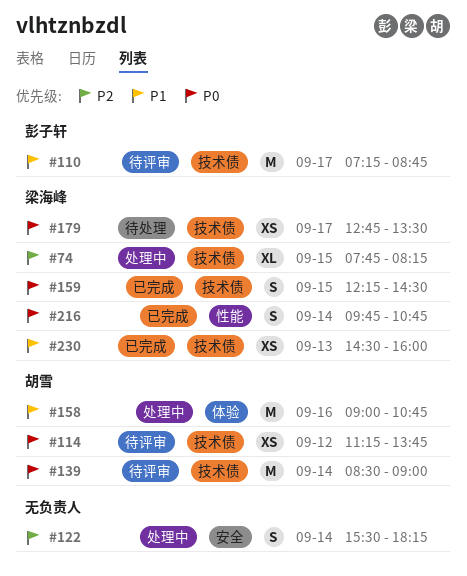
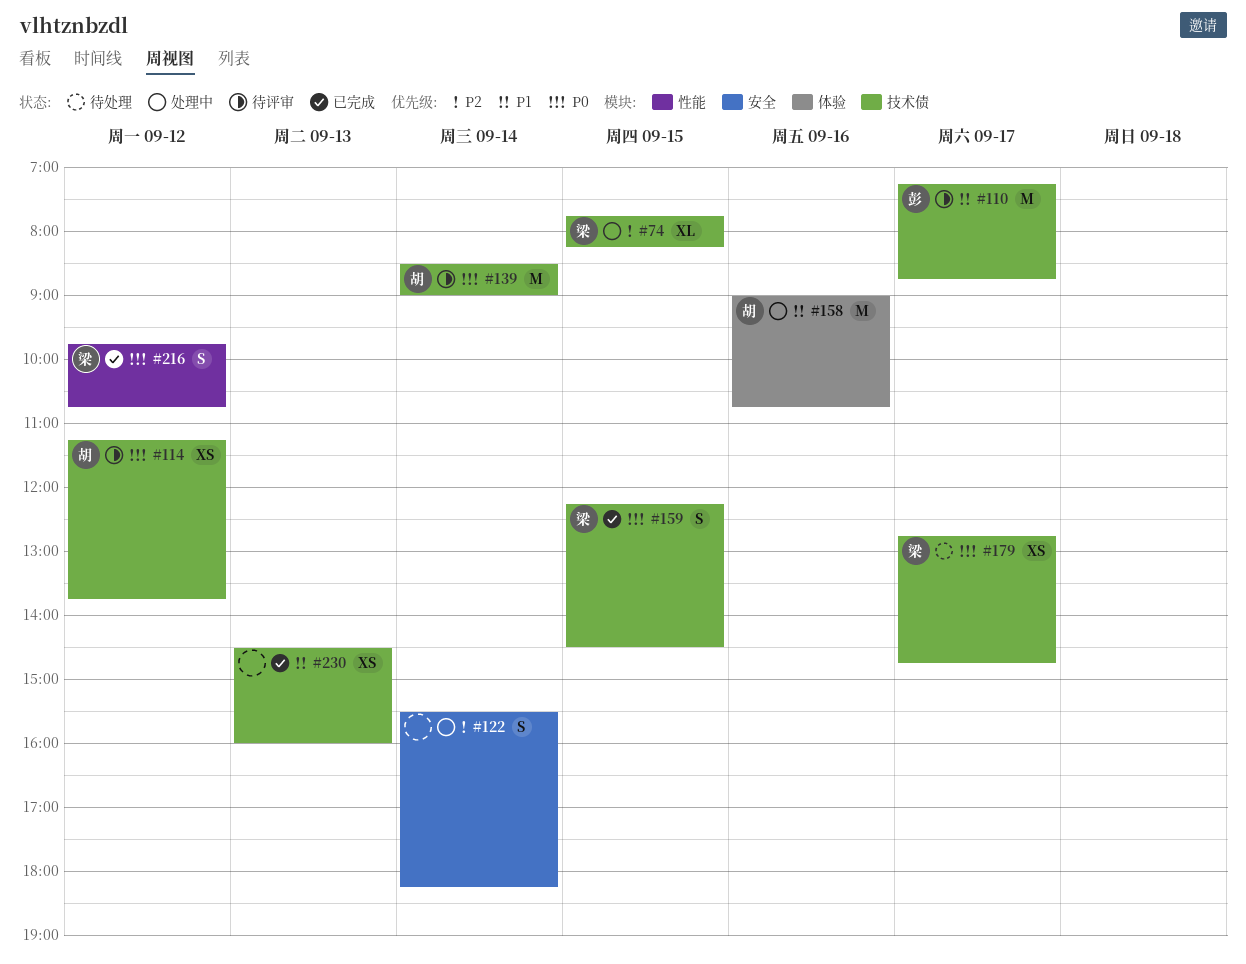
#179, ends: 13:30 -> 14:45
#216, day: Sep 14 -> Sep 12
#230, owner: 梁海峰 -> none

